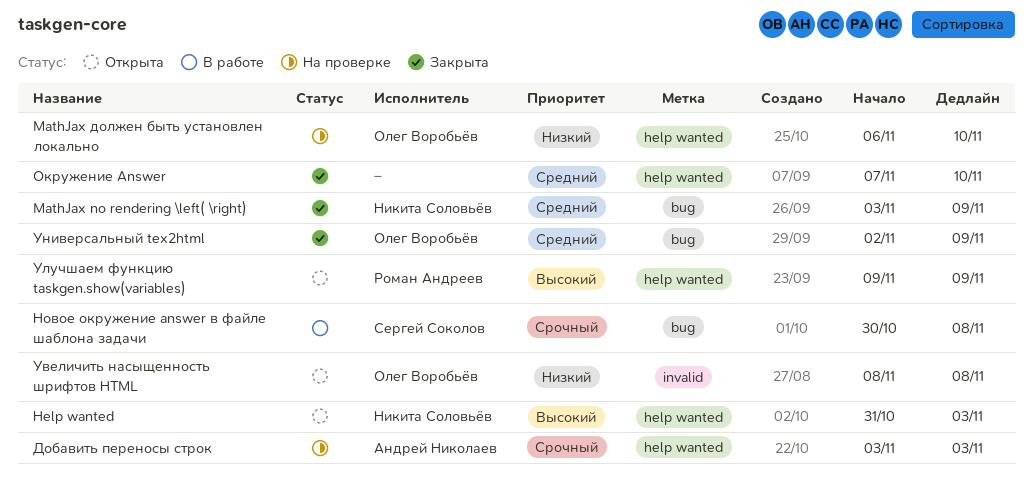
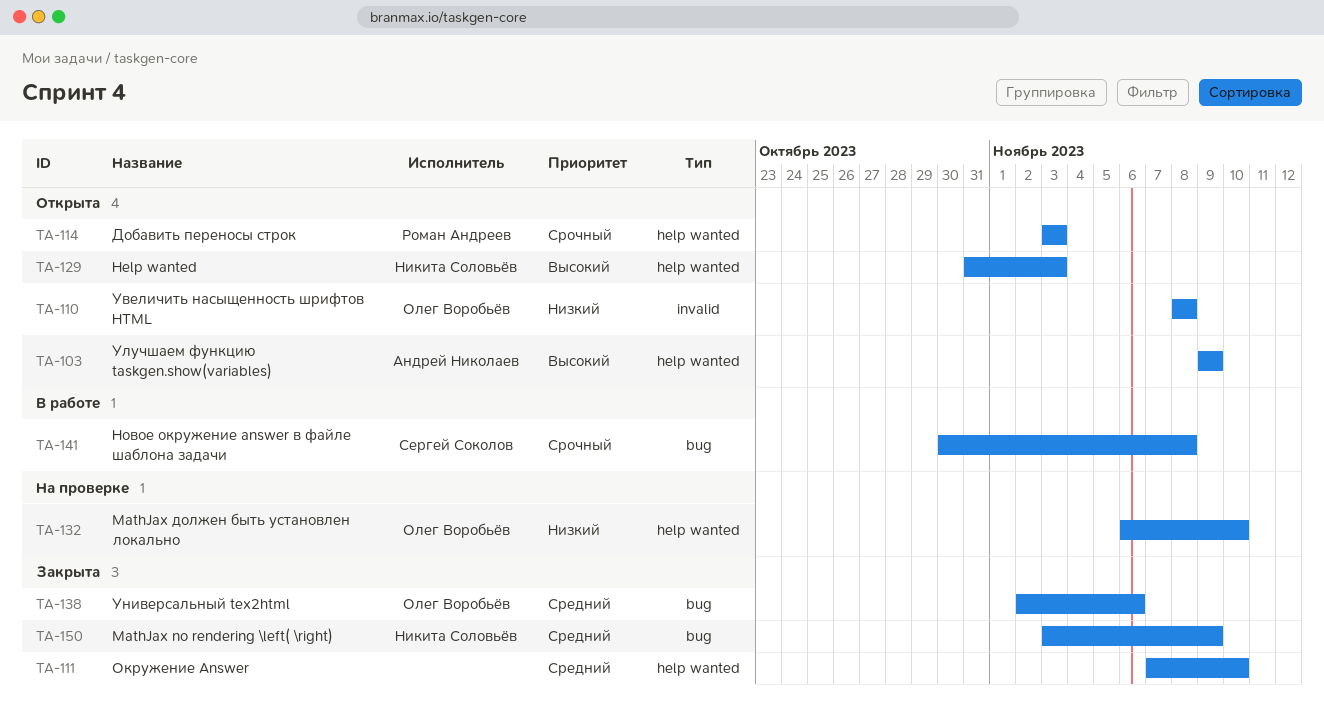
Добавить переносы строк, status: На проверке -> Открыта
Добавить переносы строк, owner: Андрей Николаев -> Роман Андреев
Улучшаем функцию taskgen.show(variables), owner: Роман Андреев -> Андрей Николаев
Универсальный tex2html, due: Nov 9 -> Nov 6

